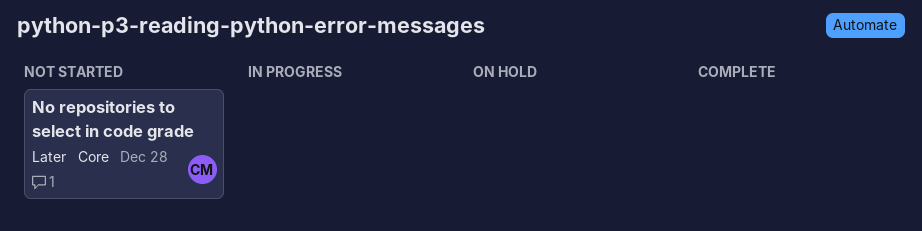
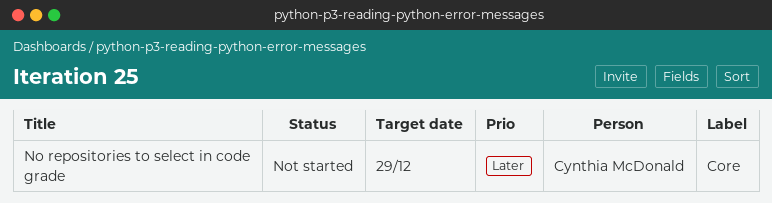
No repositories to select in code grade, due: Dec 28 -> Dec 29

